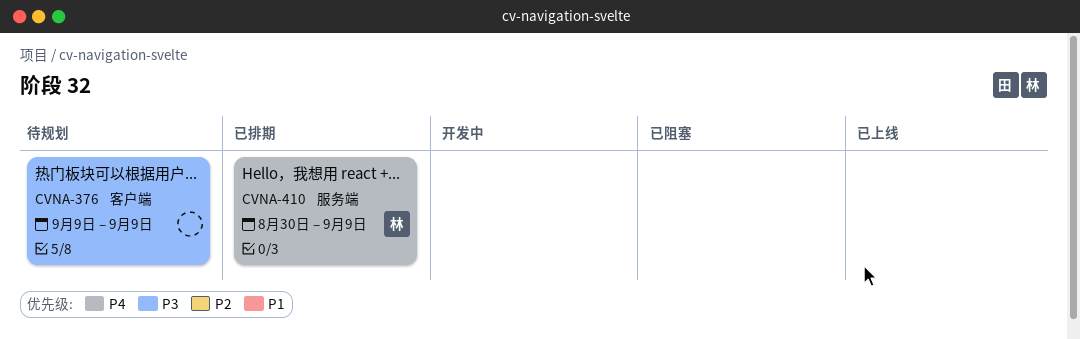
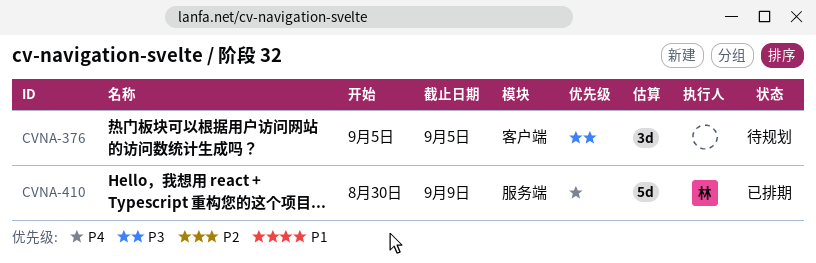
CVNA-376, start: Sep 9 -> Sep 5
CVNA-376, due: Sep 9 -> Sep 5

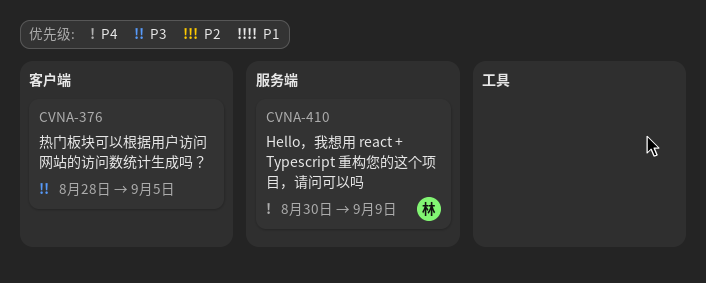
CVNA-376, start: Sep 5 -> Aug 28

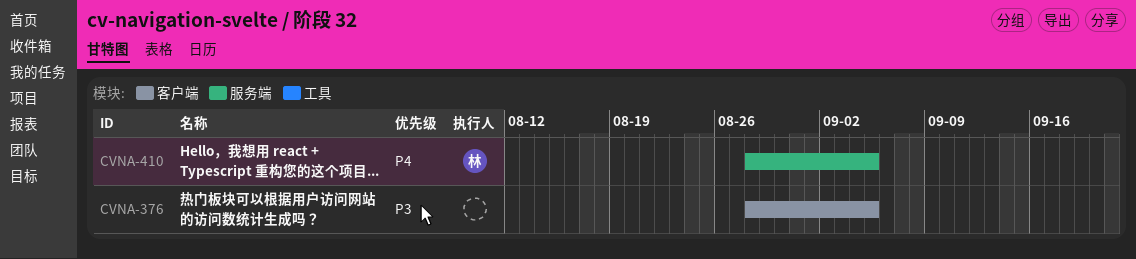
CVNA-410, start: Aug 30 -> Aug 28
CVNA-410, due: Sep 9 -> Sep 5

